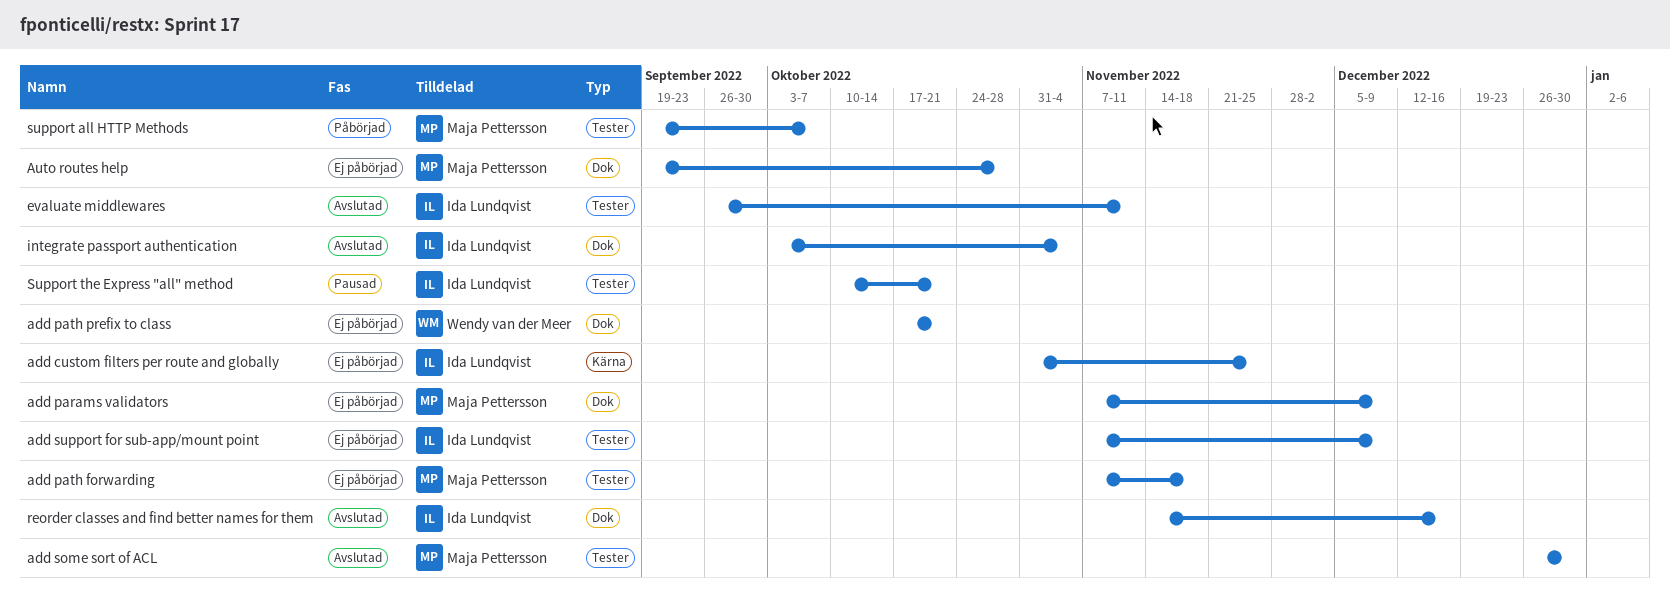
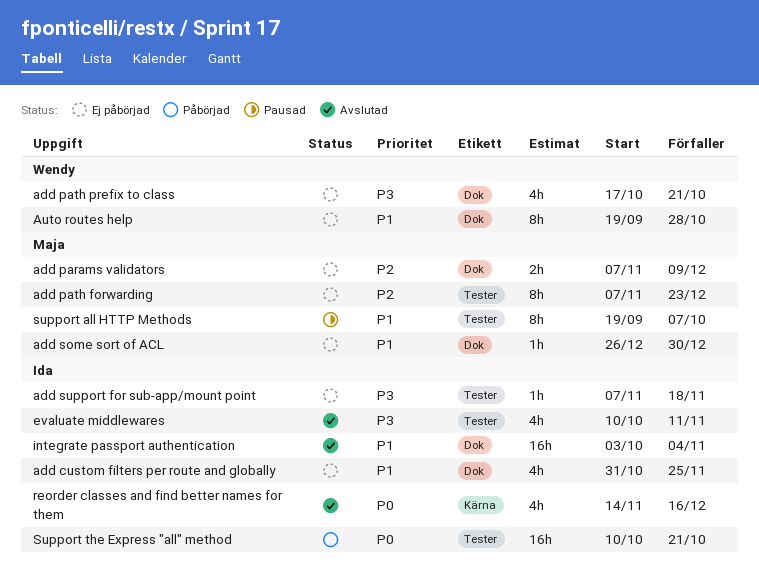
add custom filters per route and globally, label: Kärna -> Dok
add path forwarding, due: Nov 18 -> Dec 23
add some sort of ACL, status: Avslutad -> Ej påbörjad
add some sort of ACL, label: Tester -> Dok
add support for sub-app/mount point, due: Dec 9 -> Nov 18
Auto routes help, owner: Maja Pettersson -> Wendy van der Meer
evaluate middlewares, start: Sep 26 -> Oct 10
reorder classes and find better names for them, label: Dok -> Kärna
support all HTTP Methods, status: Påbörjad -> Pausad
Support the Express "all" method, status: Pausad -> Påbörjad

